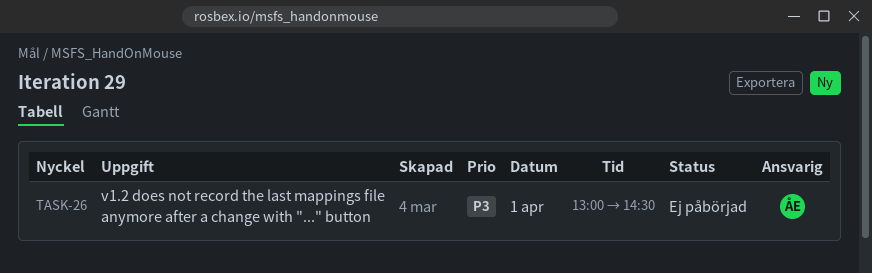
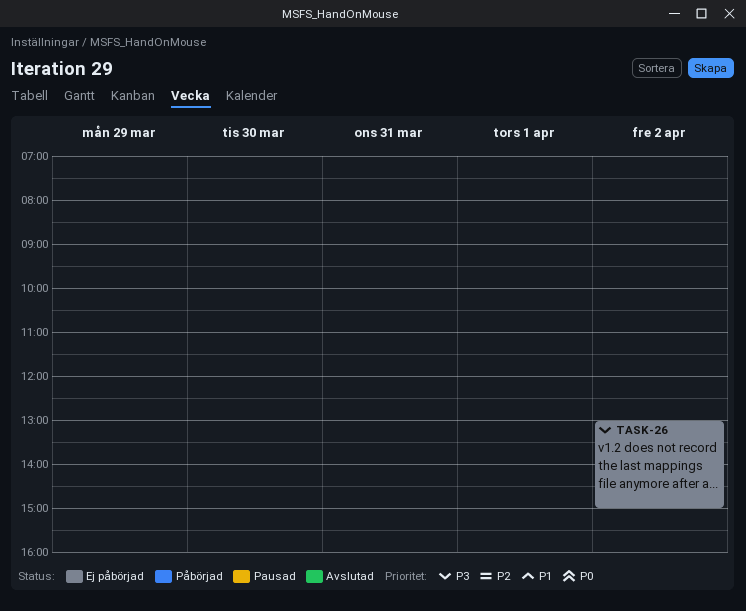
TASK-26, day: Apr 1 -> Apr 2
TASK-26, ends: 14:30 -> 15:00

